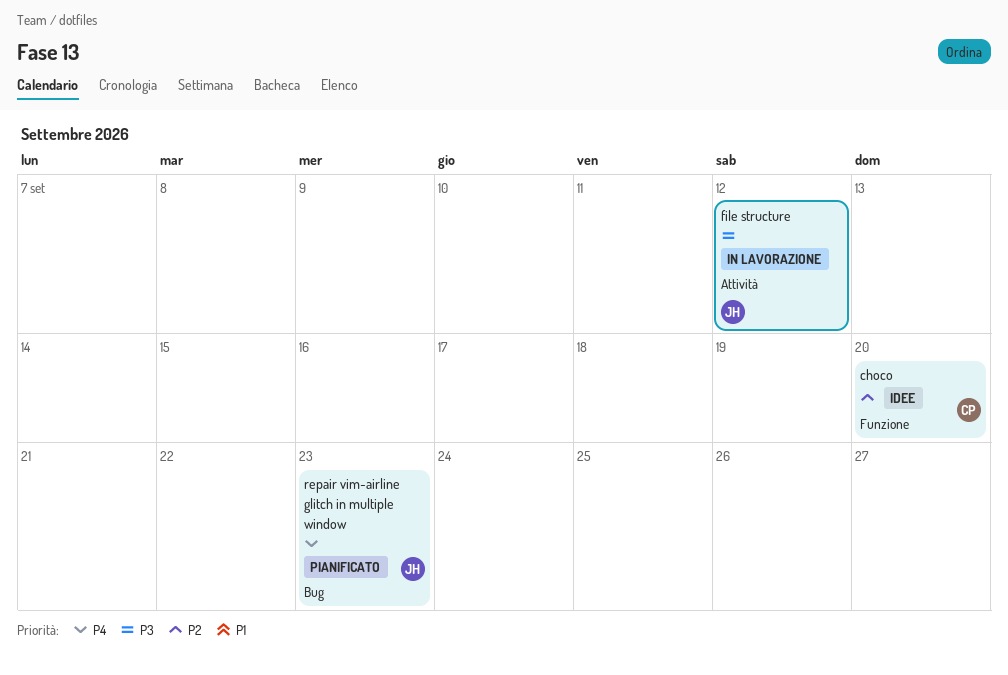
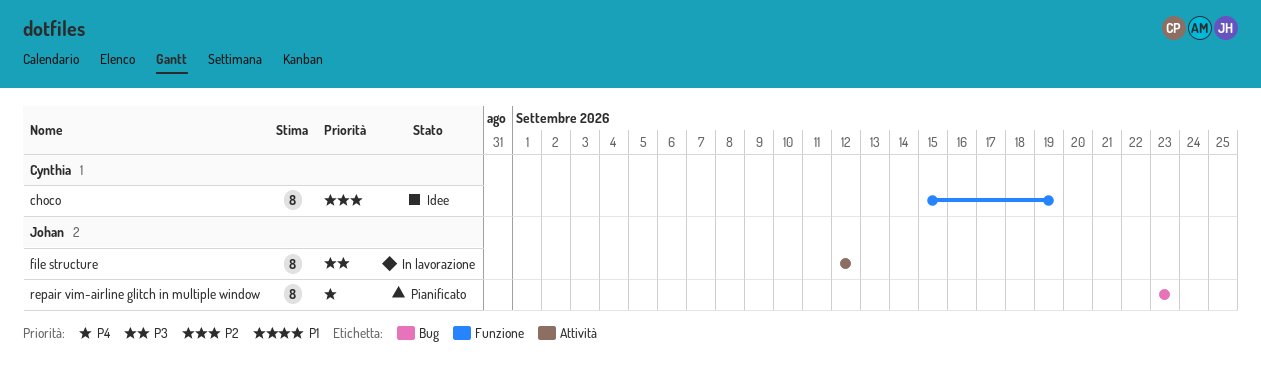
choco, due: Sep 20 -> Sep 19

